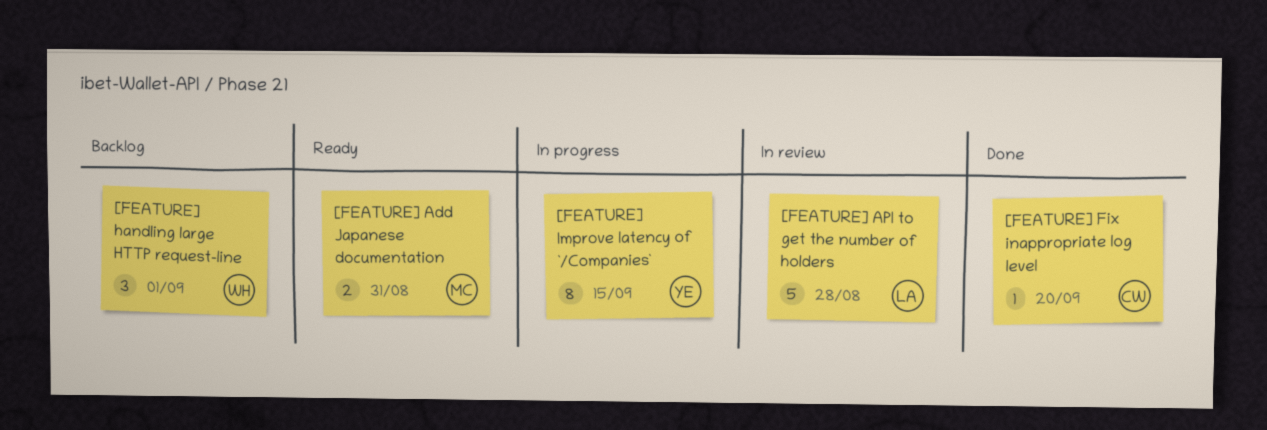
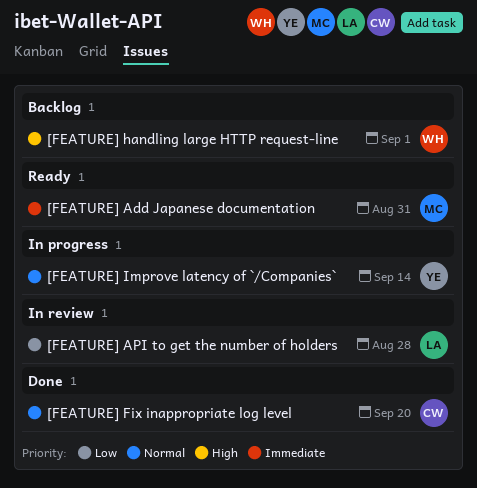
[FEATURE] Improve latency of `/Companies`, due: Sep 15 -> Sep 14

